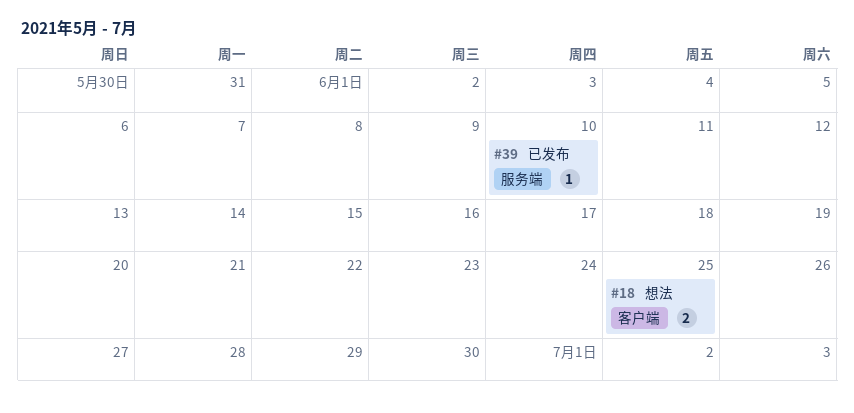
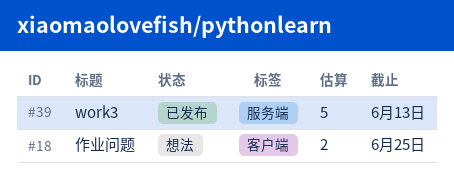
#39, estimate: 1 -> 5
#39, due: Jun 10 -> Jun 13

